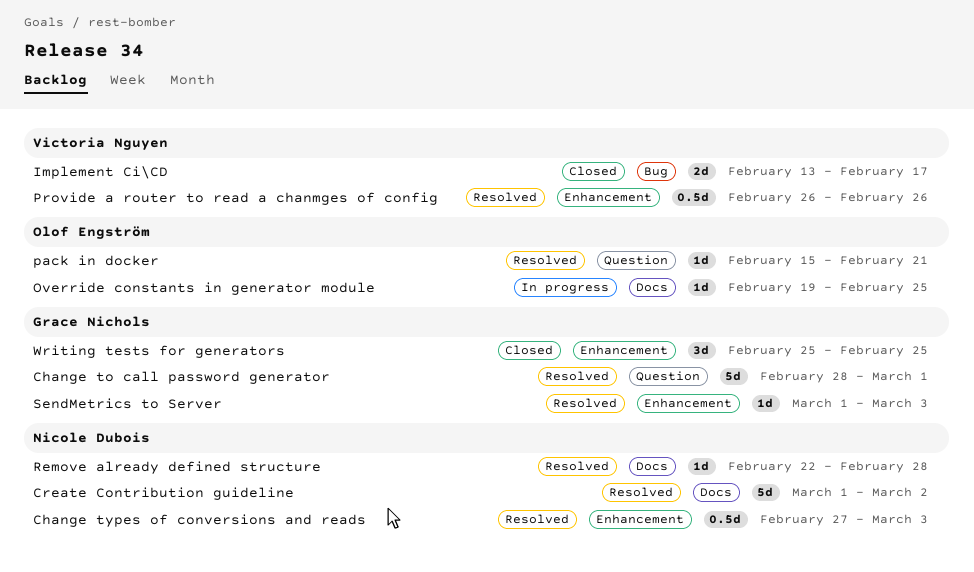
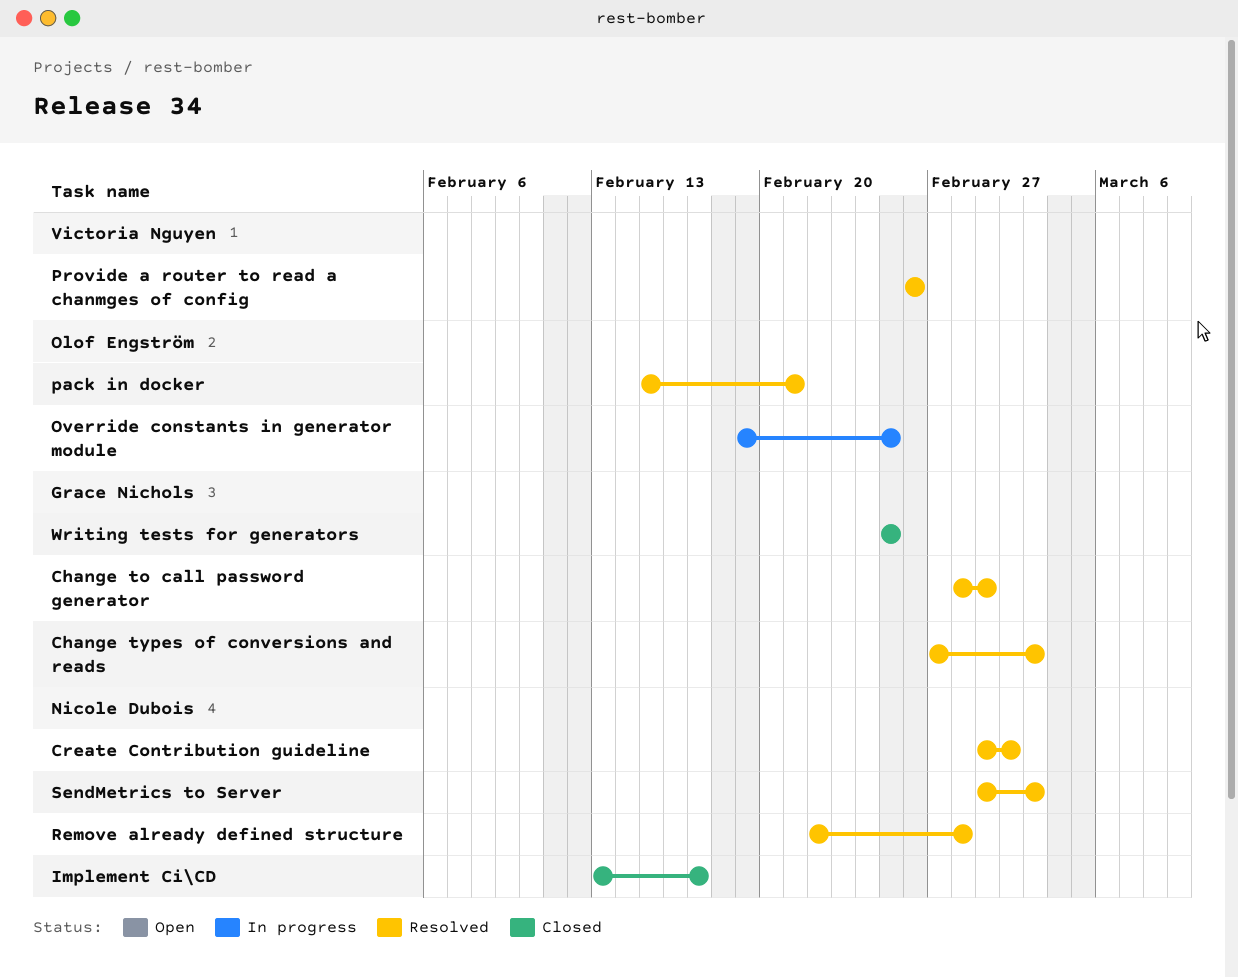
Change types of conversions and reads, owner: Nicole Dubois -> Grace Nichols
Implement Ci\CD, owner: Victoria Nguyen -> Nicole Dubois
SendMetrics to Server, owner: Grace Nichols -> Nicole Dubois

